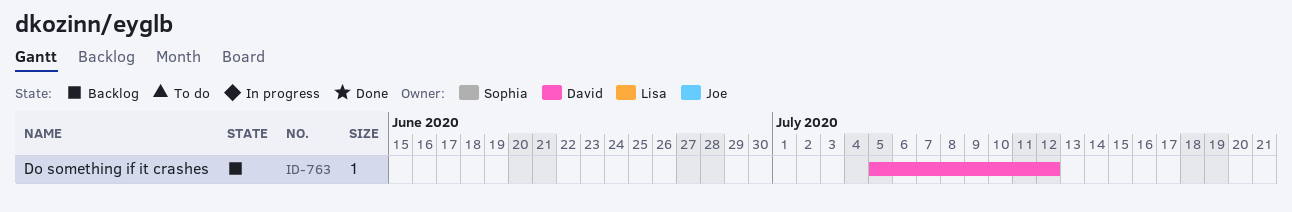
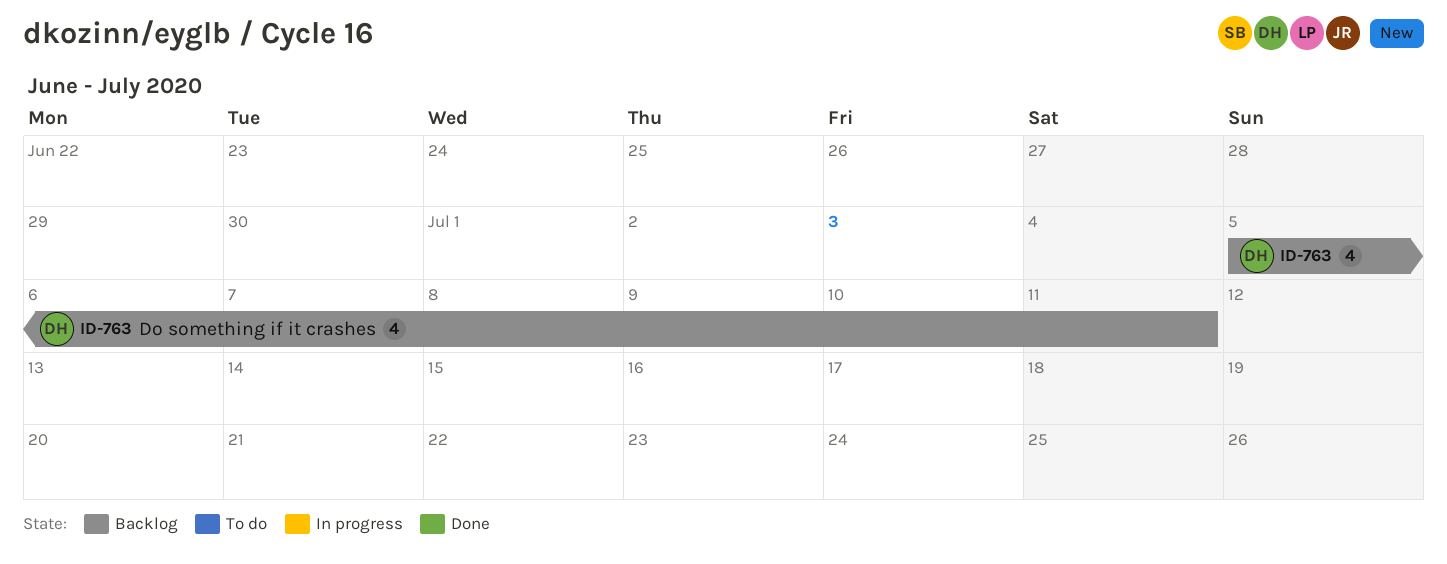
ID-763, estimate: 1 -> 4
ID-763, due: Jul 12 -> Jul 11

